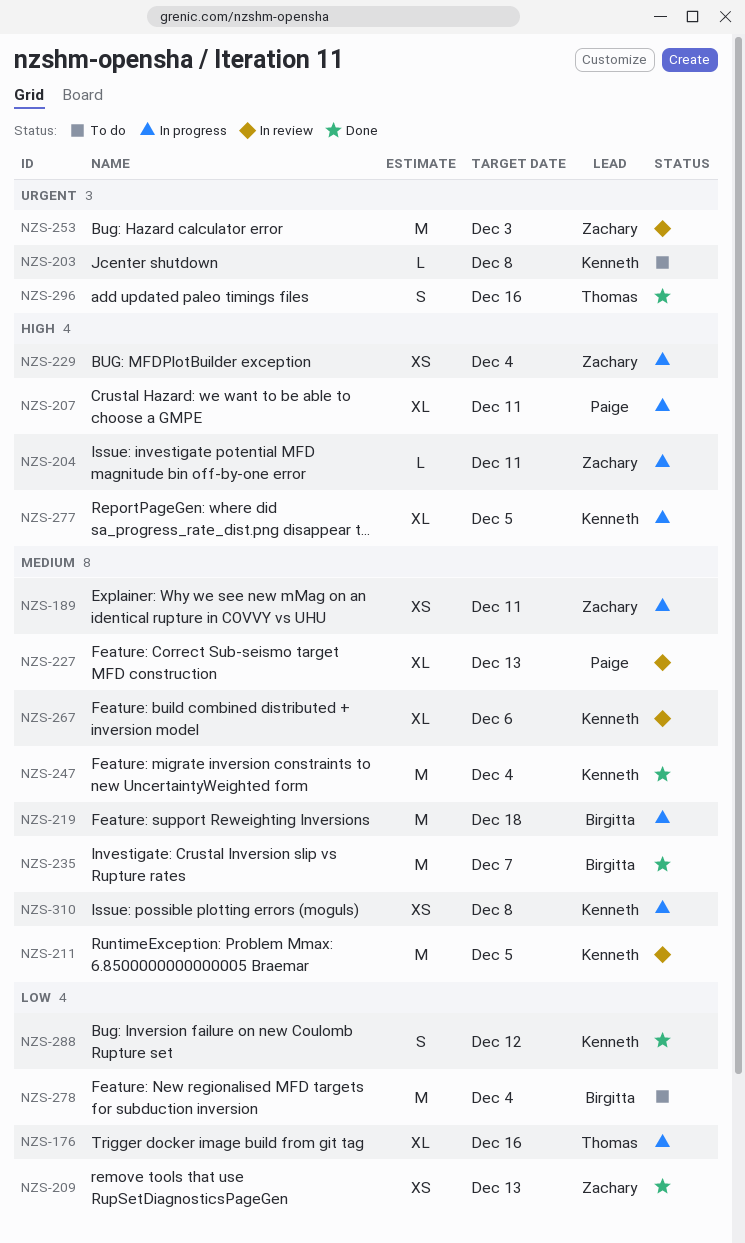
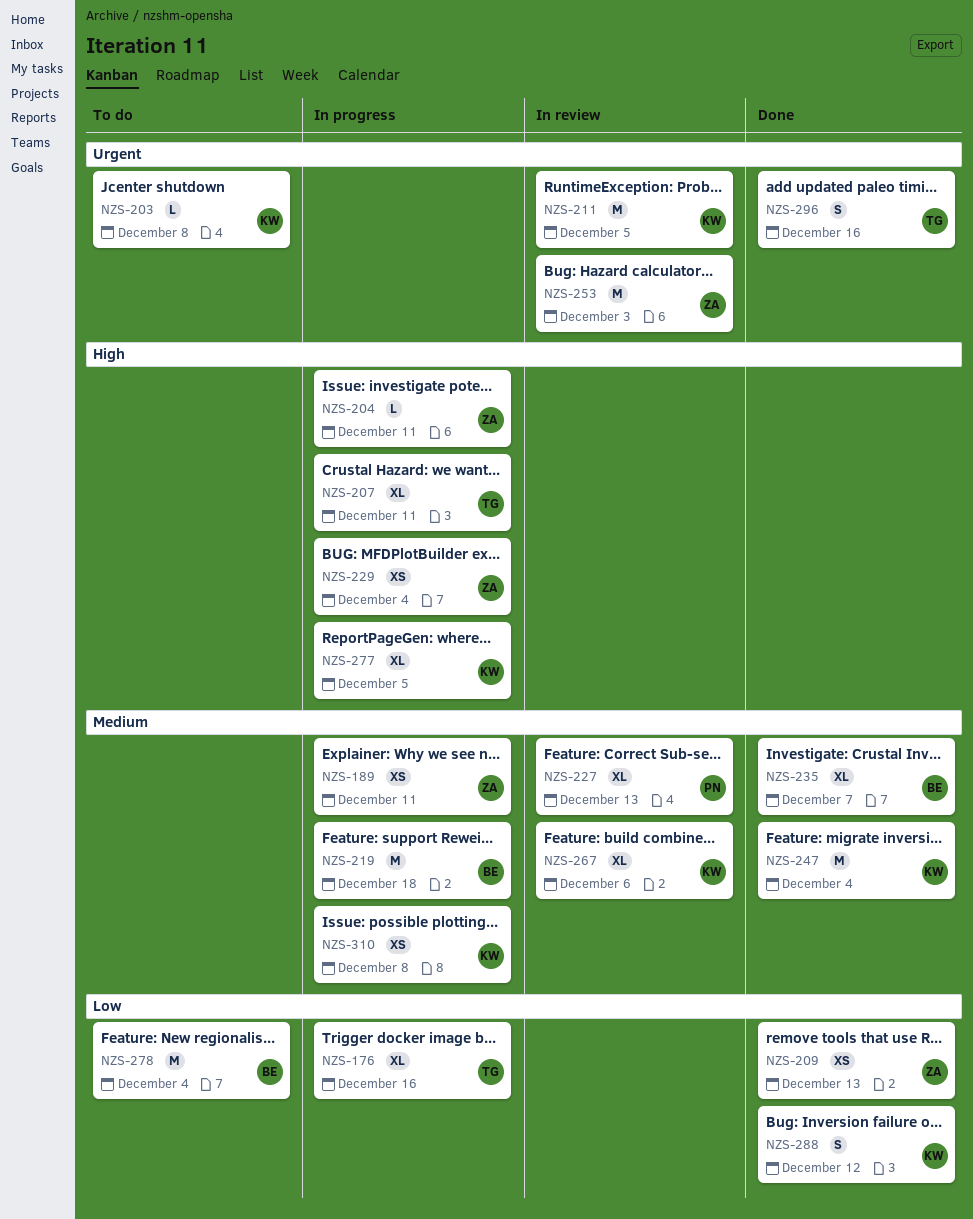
NZS-207, owner: Paige -> Thomas
NZS-211, priority: Medium -> Urgent
NZS-235, estimate: M -> XL

